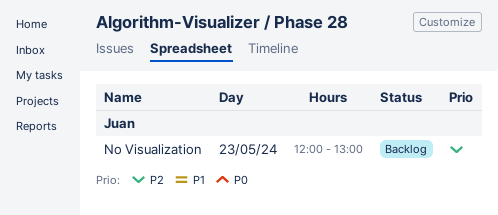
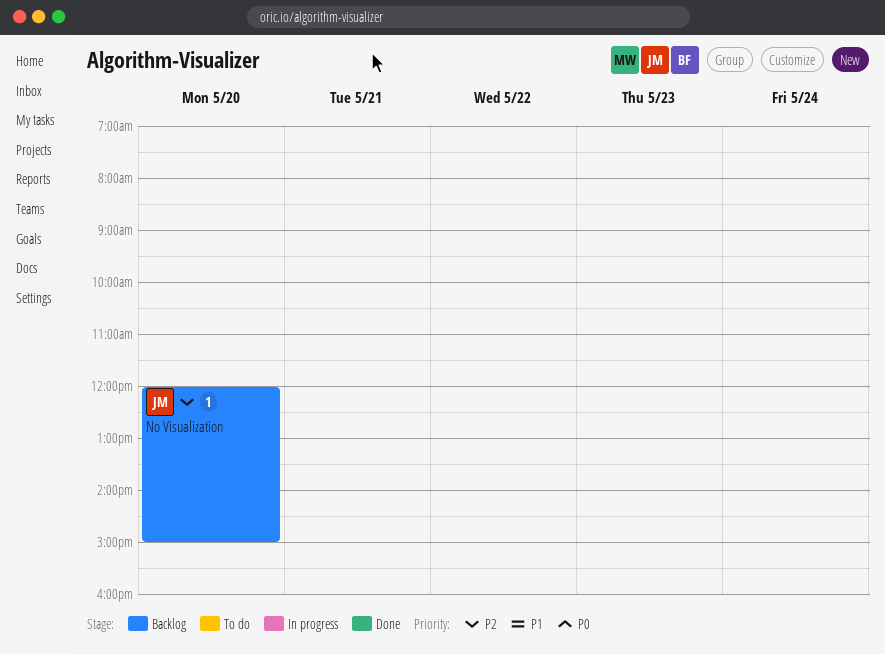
No Visualization, day: May 23 -> May 20
No Visualization, ends: 13:00 -> 15:00

